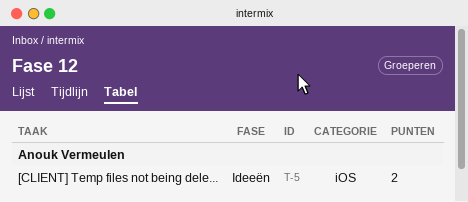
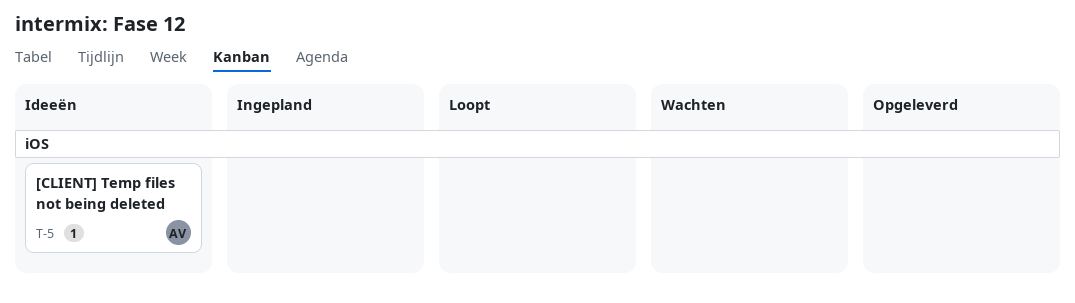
T-5, estimate: 2 -> 1

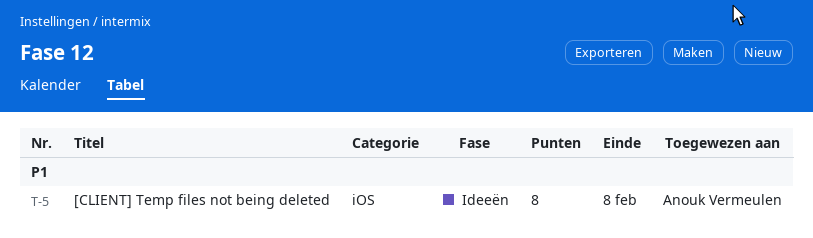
T-5, estimate: 1 -> 8

